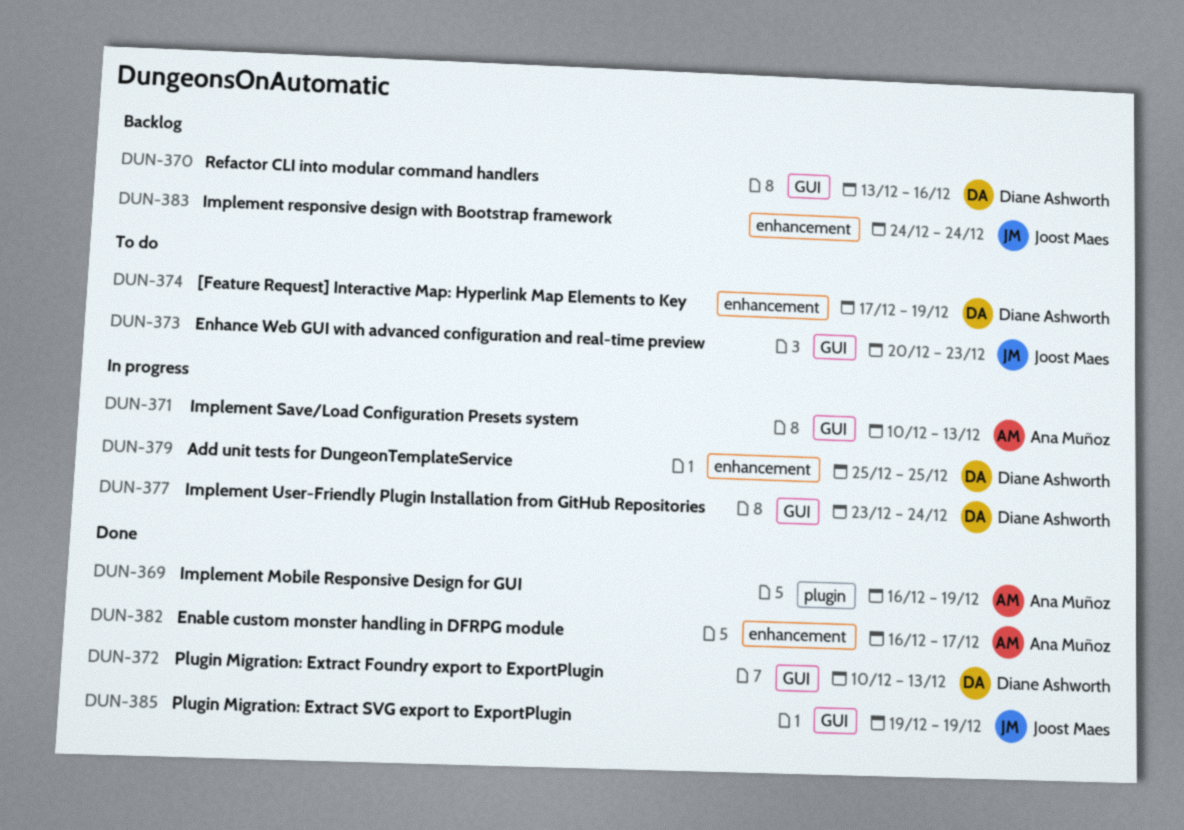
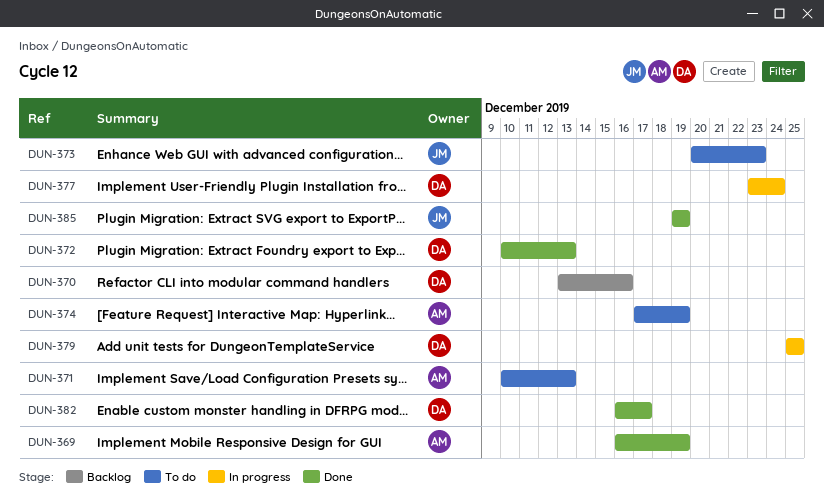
DUN-371, status: In progress -> To do
DUN-374, owner: Diane Ashworth -> Ana Muñoz
DUN-382, owner: Ana Muñoz -> Diane Ashworth
DUN-383: present -> none

